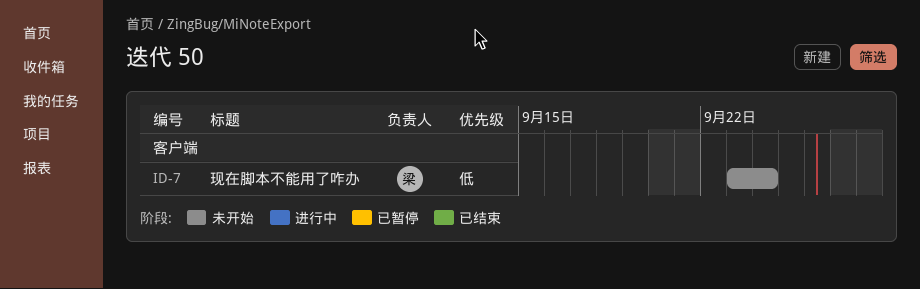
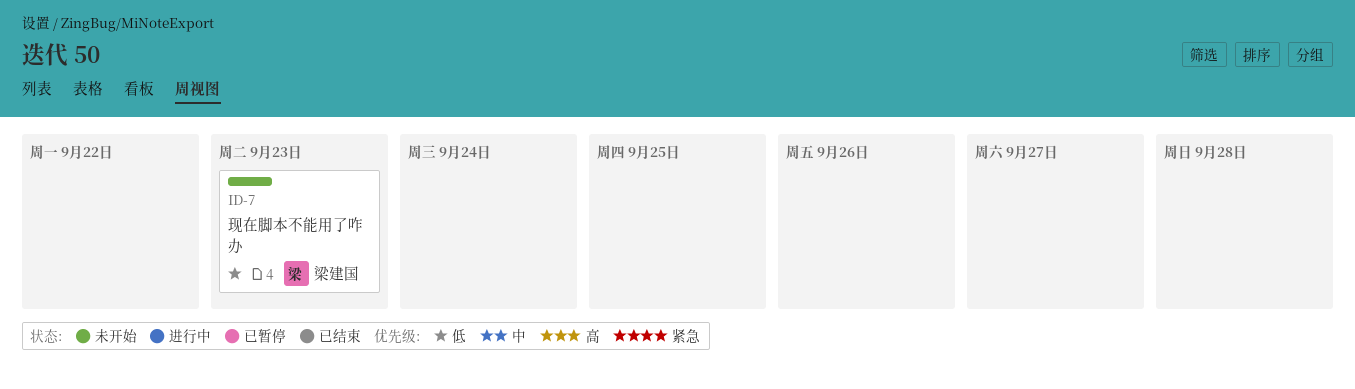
ID-7, due: Sep 24 -> Sep 23

